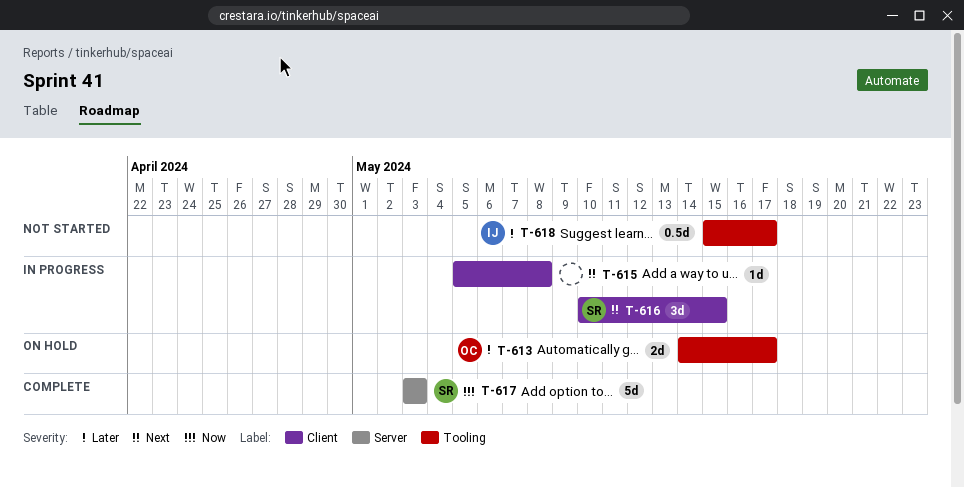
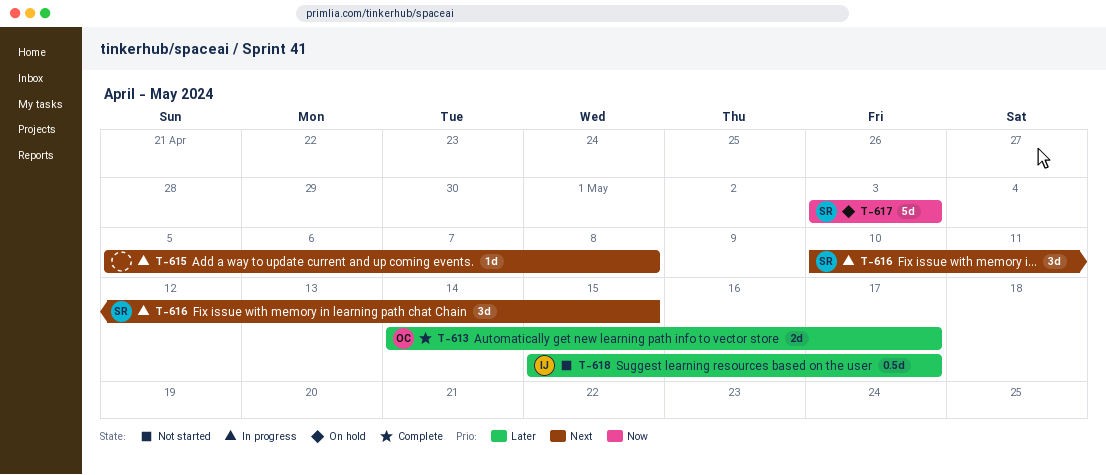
T-613, status: On hold -> Complete
T-617, status: Complete -> On hold

